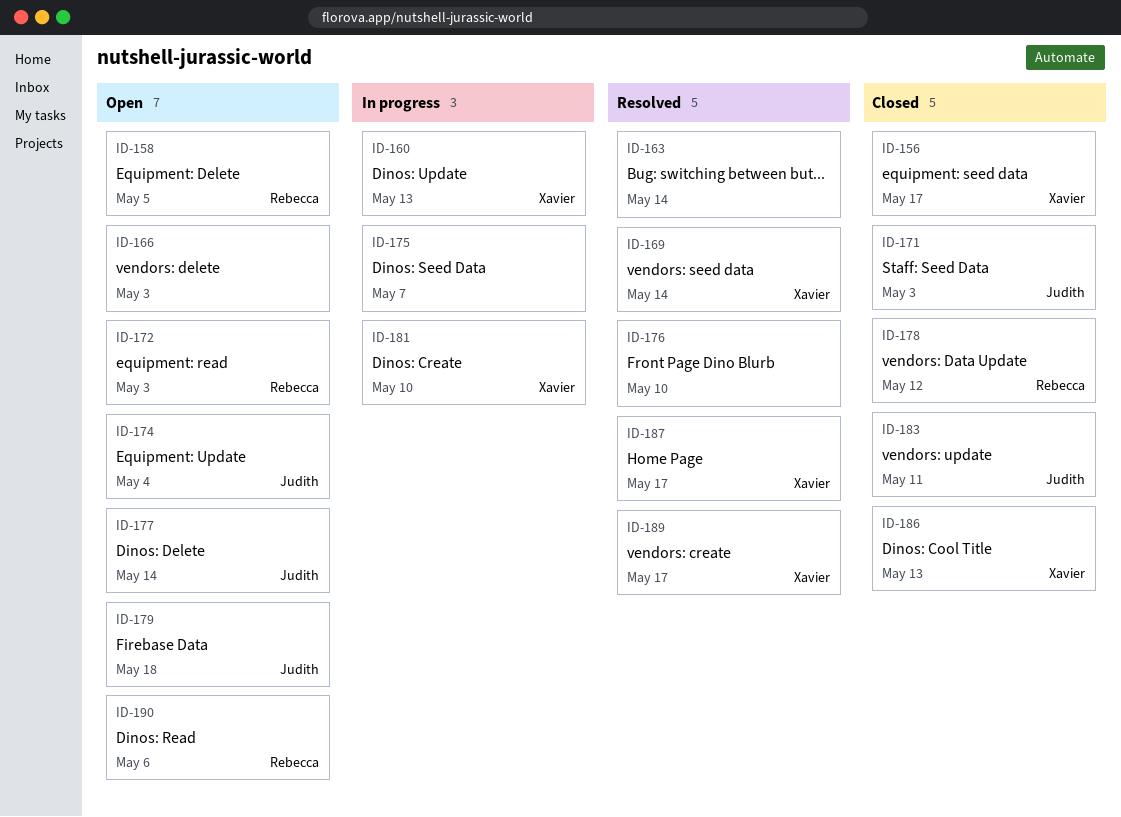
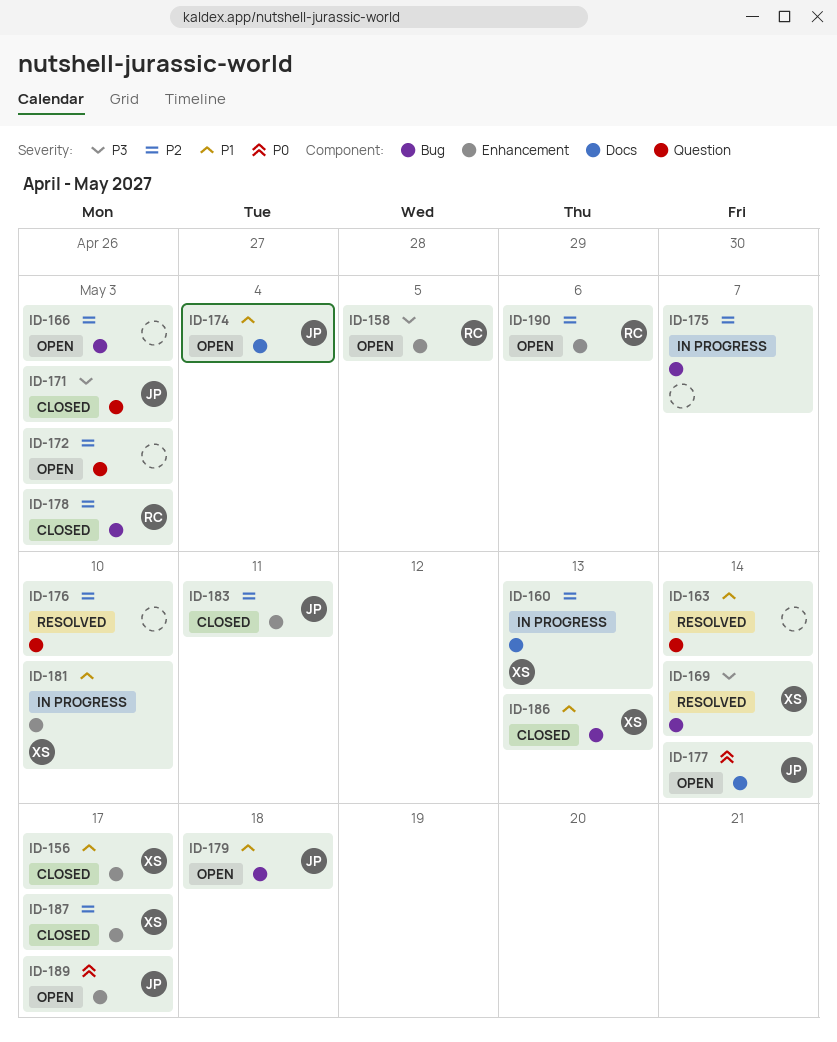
ID-172, owner: Rebecca -> none
ID-178, due: May 12 -> May 3
ID-187, status: Resolved -> Closed
ID-189, status: Resolved -> Open
ID-189, owner: Xavier -> Judith

